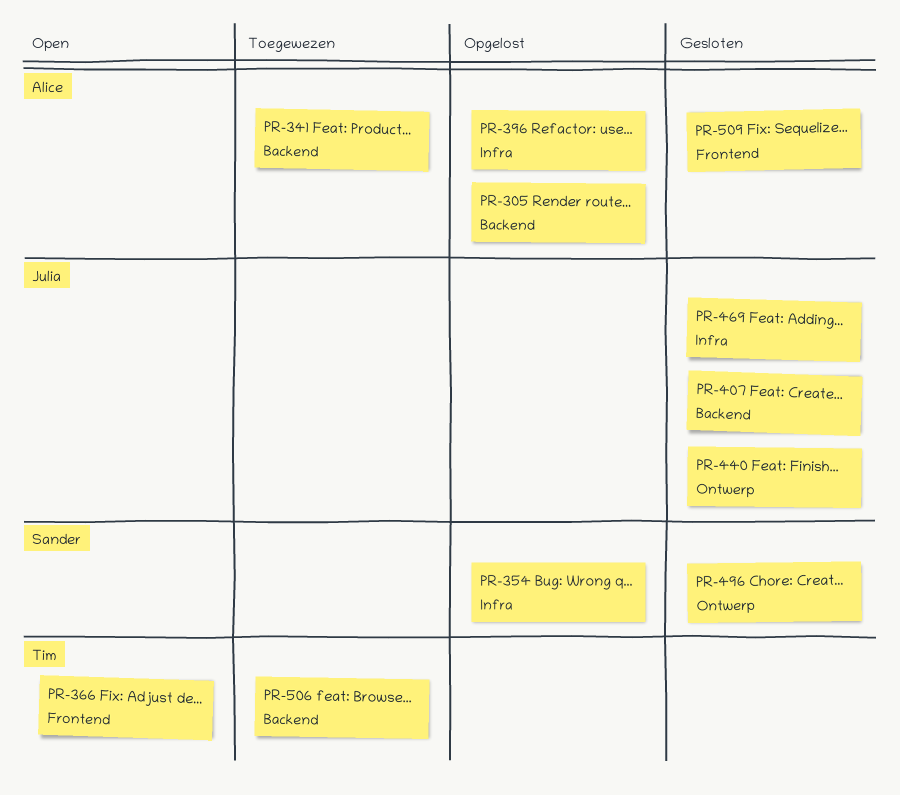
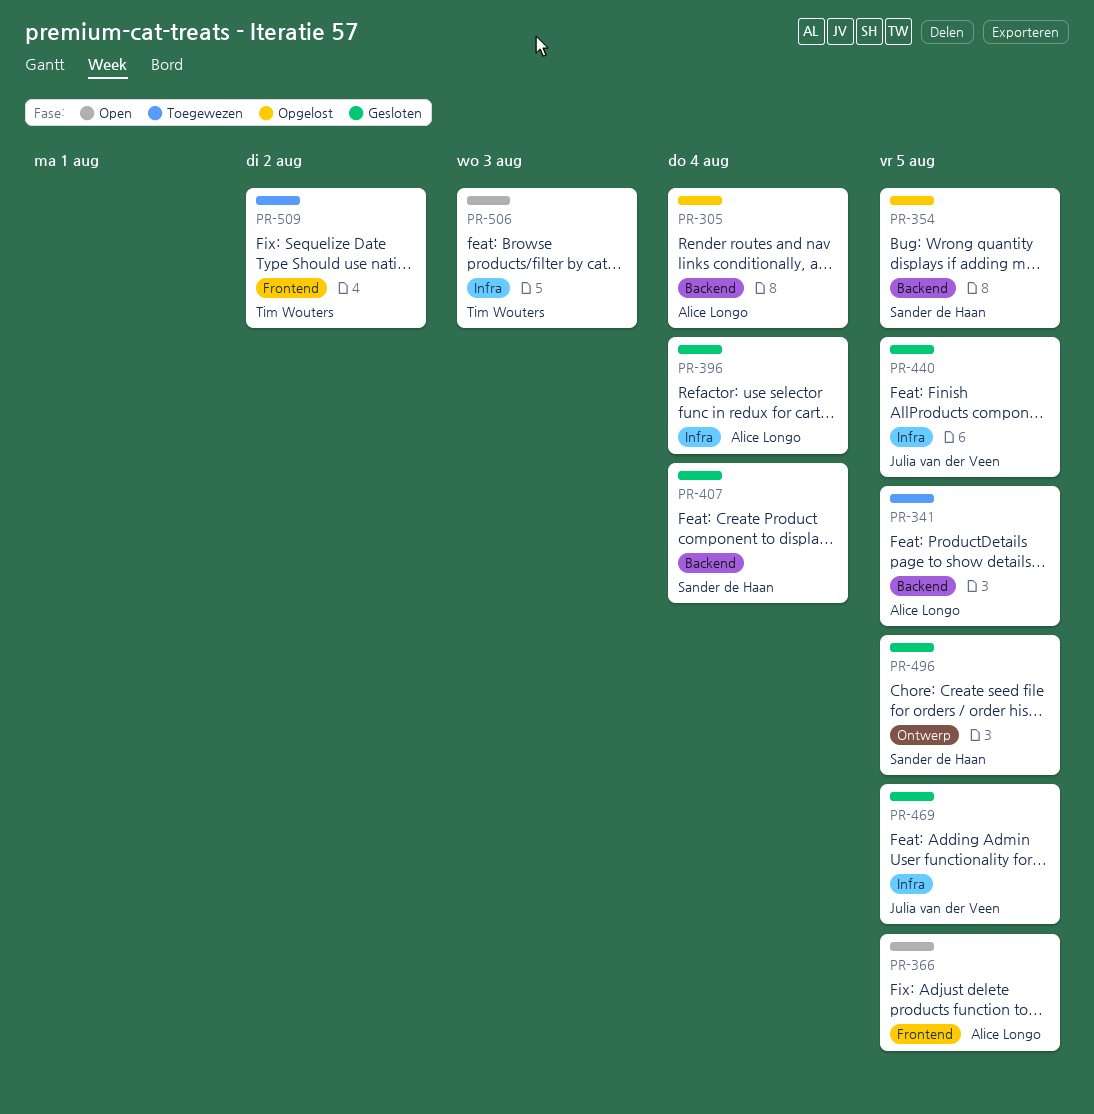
PR-354, label: Infra -> Backend
PR-366, owner: Tim Wouters -> Alice Longo
PR-396, status: Opgelost -> Gesloten
PR-407, owner: Julia van der Veen -> Sander de Haan
PR-440, label: Ontwerp -> Infra
PR-506, status: Toegewezen -> Open
PR-506, label: Backend -> Infra
PR-509, status: Gesloten -> Toegewezen
PR-509, owner: Alice Longo -> Tim Wouters

